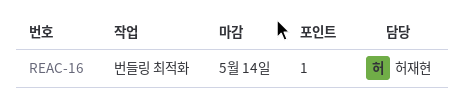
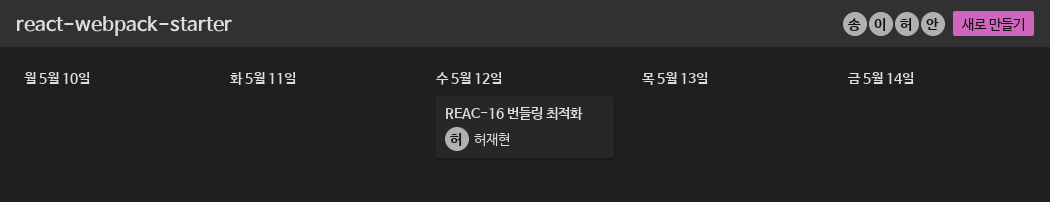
REAC-16, due: May 14 -> May 12

